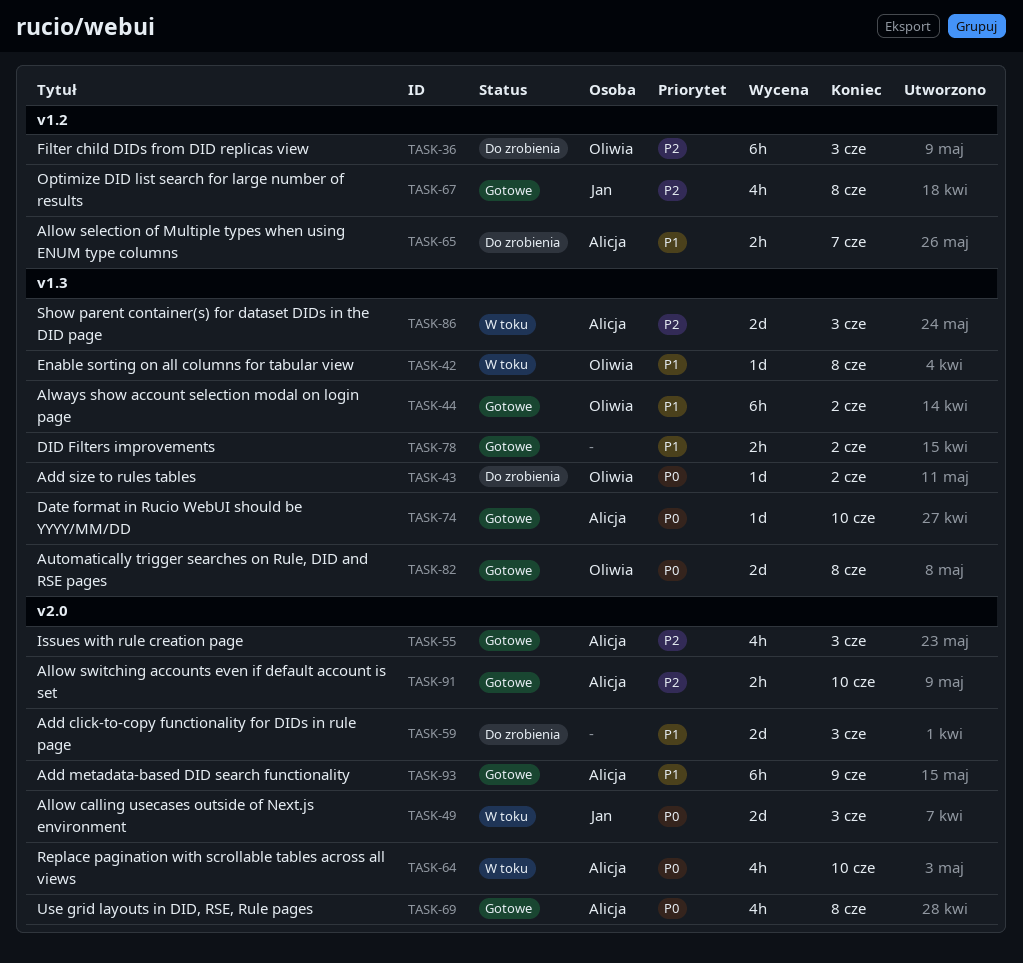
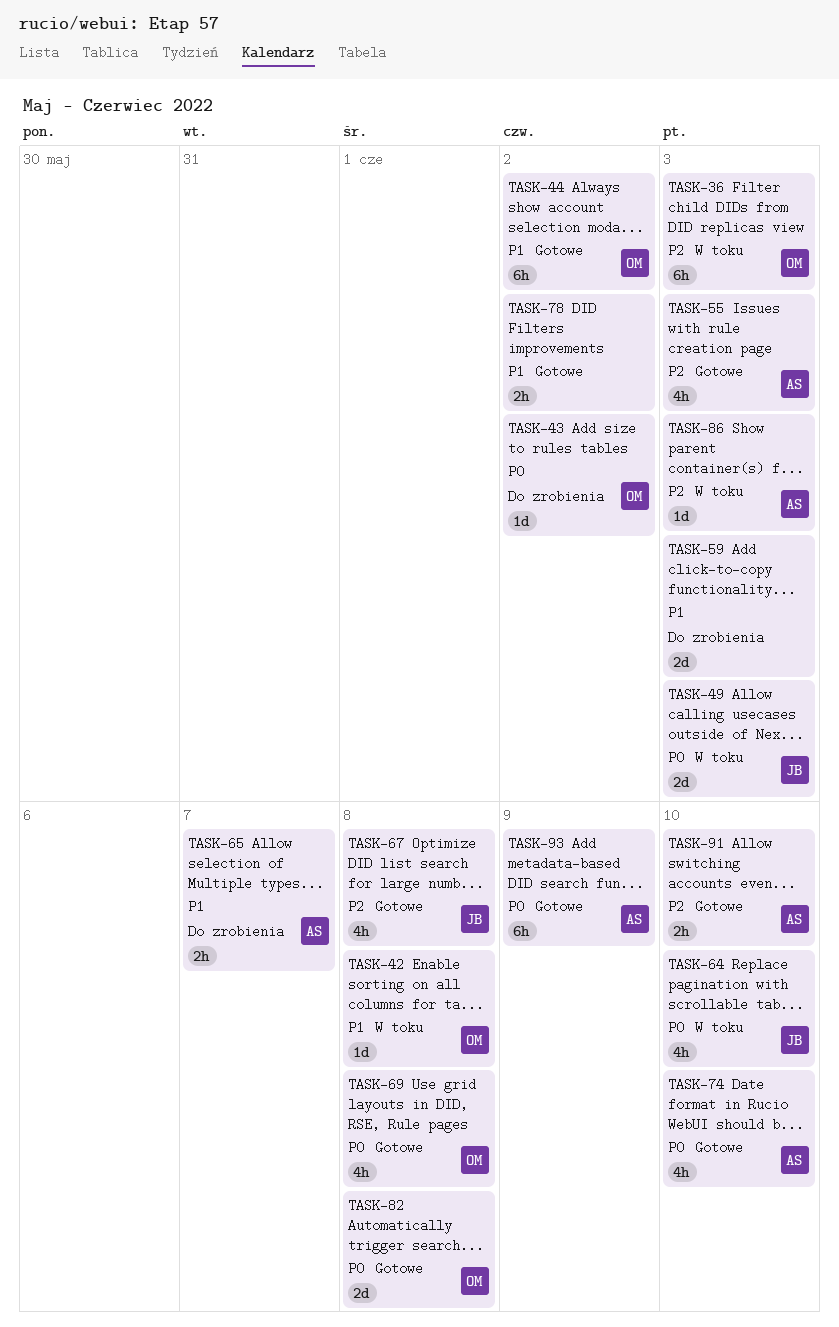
TASK-36, status: Do zrobienia -> W toku
TASK-64, owner: Alicja -> Jan
TASK-69, owner: Alicja -> Oliwia
TASK-74, estimate: 1d -> 4h
TASK-86, estimate: 2d -> 1d
TASK-93, priority: P1 -> P0

